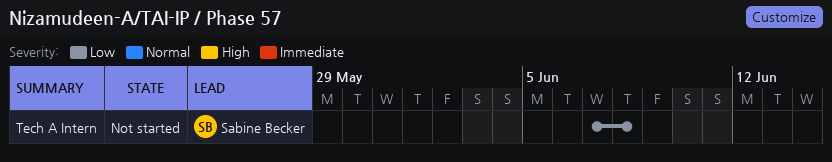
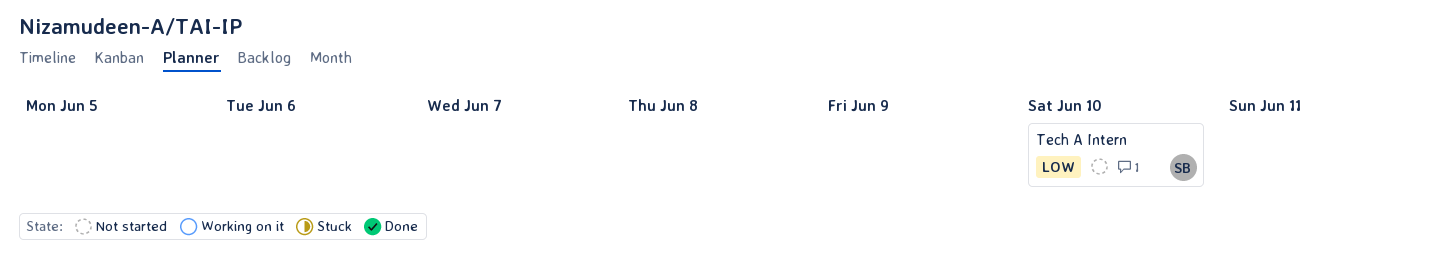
Tech A Intern, due: Jun 8 -> Jun 10

